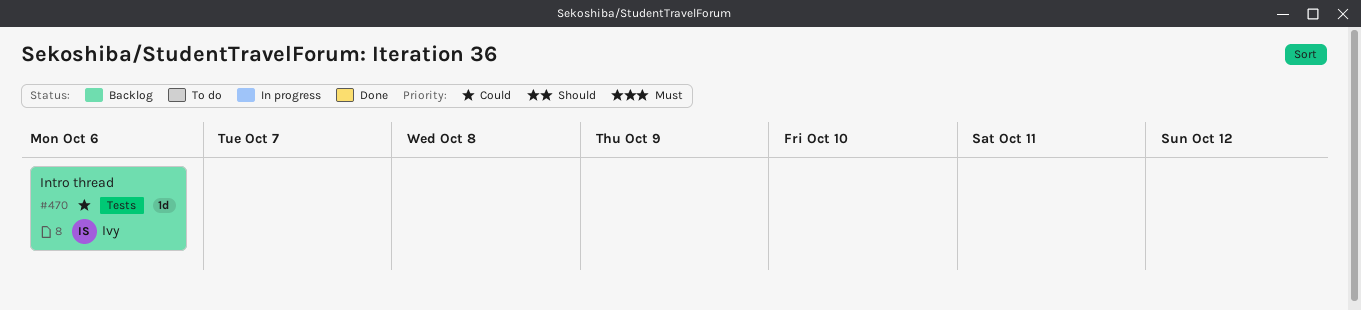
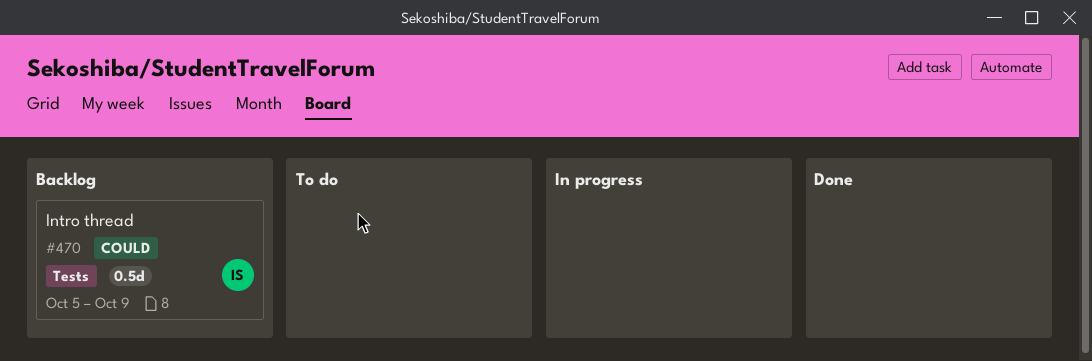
#470, estimate: 1d -> 0.5d
#470, due: Oct 6 -> Oct 9

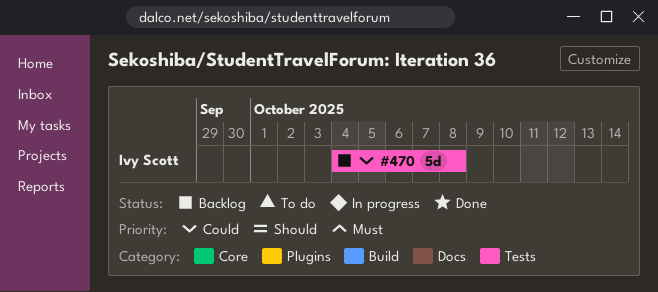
#470, estimate: 0.5d -> 5d
#470, start: Oct 5 -> Oct 4
#470, due: Oct 9 -> Oct 8

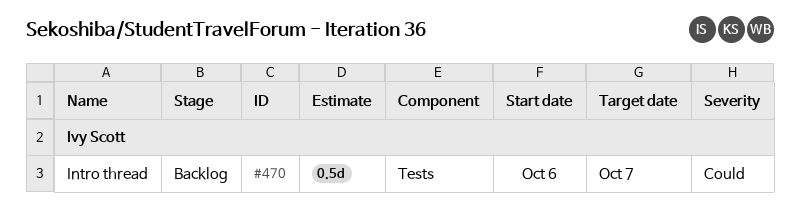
#470, estimate: 5d -> 0.5d
#470, start: Oct 4 -> Oct 6
#470, due: Oct 8 -> Oct 7

